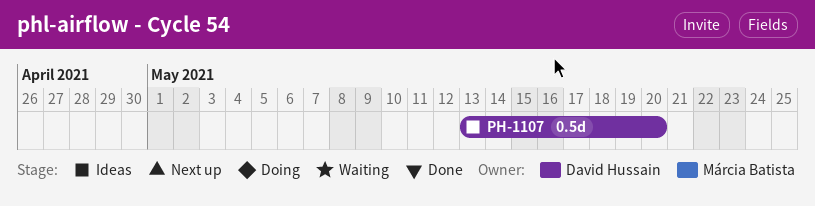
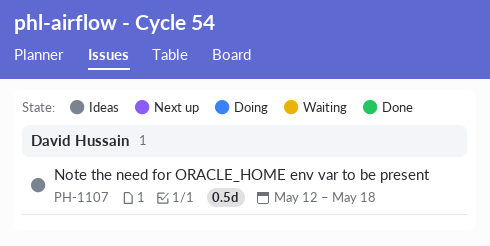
PH-1107, start: May 13 -> May 12
PH-1107, due: May 20 -> May 18

